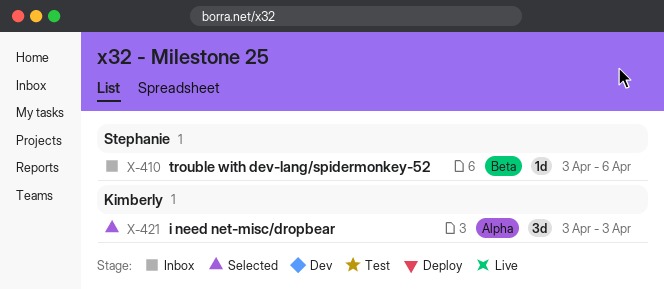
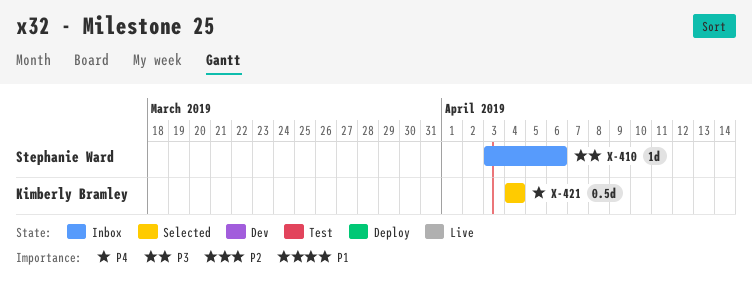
X-421, estimate: 3d -> 0.5d
X-421, start: Apr 3 -> Apr 4
X-421, due: Apr 3 -> Apr 4

